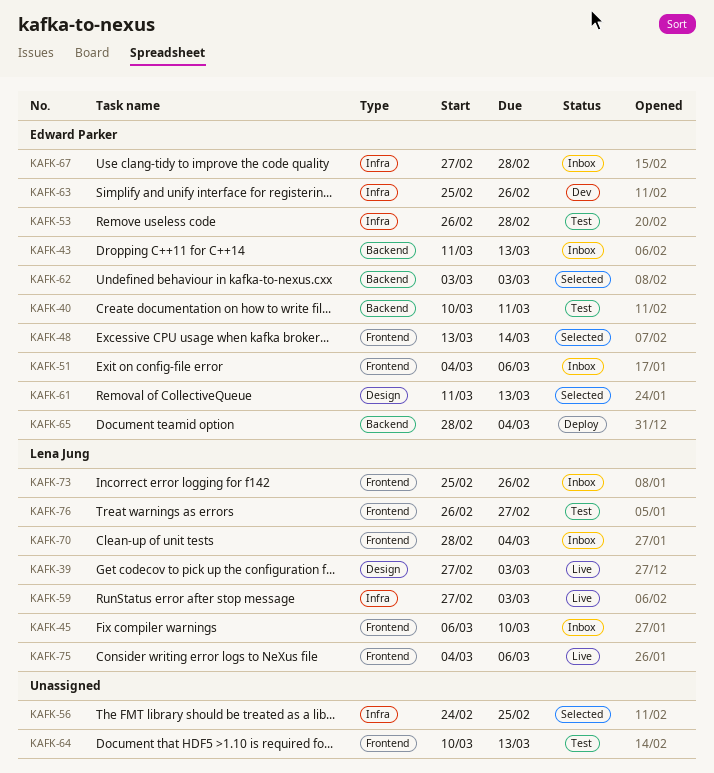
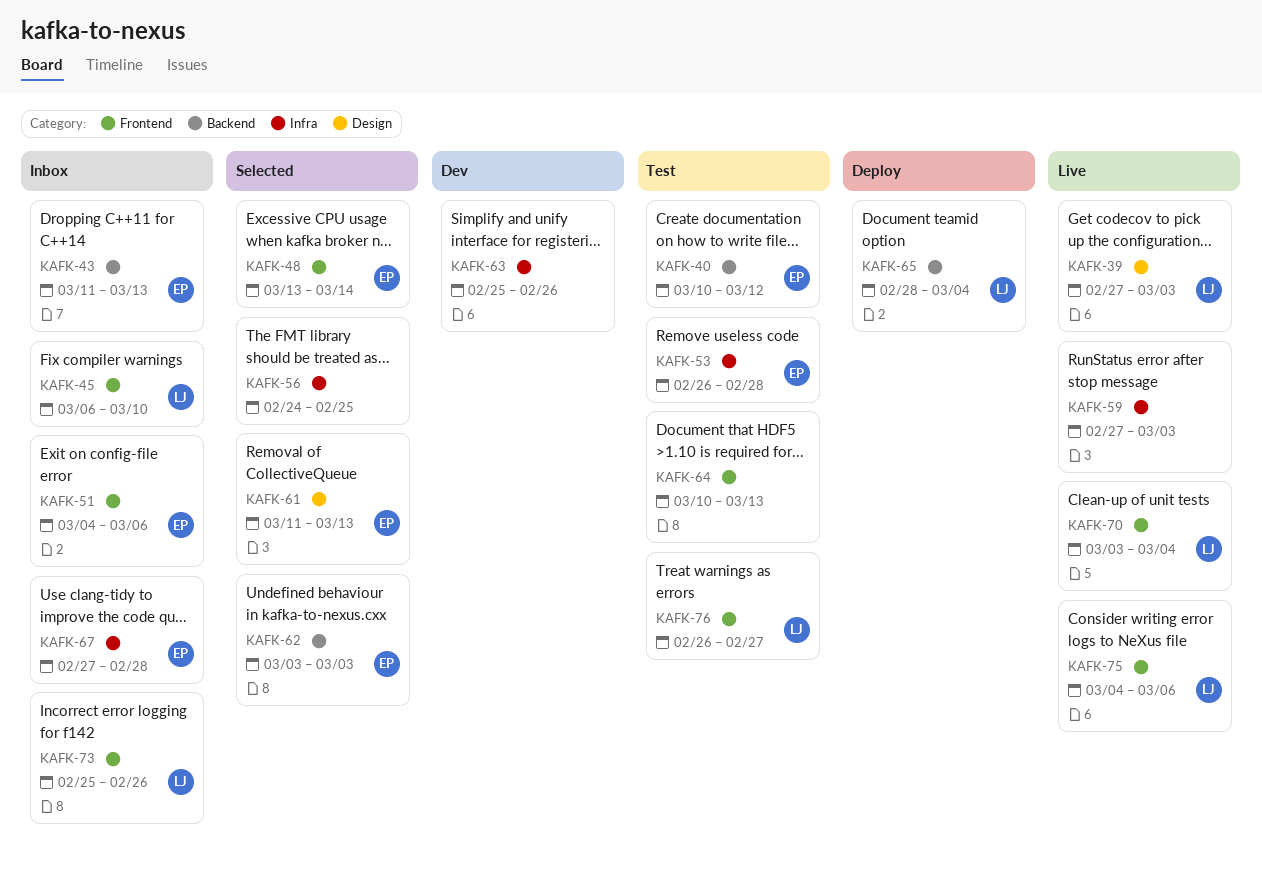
KAFK-40, due: Mar 11 -> Mar 12
KAFK-59, owner: Lena Jung -> none
KAFK-63, owner: Edward Parker -> none
KAFK-65, owner: Edward Parker -> Lena Jung
KAFK-70, status: Inbox -> Live
KAFK-70, start: Feb 28 -> Mar 3

